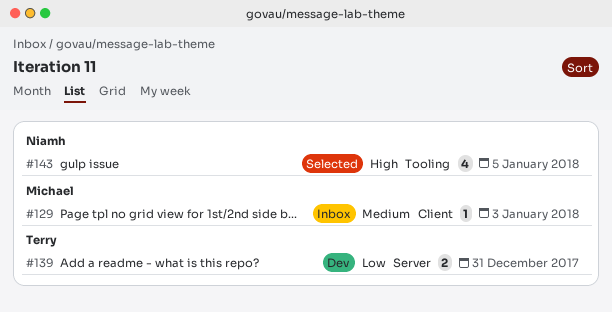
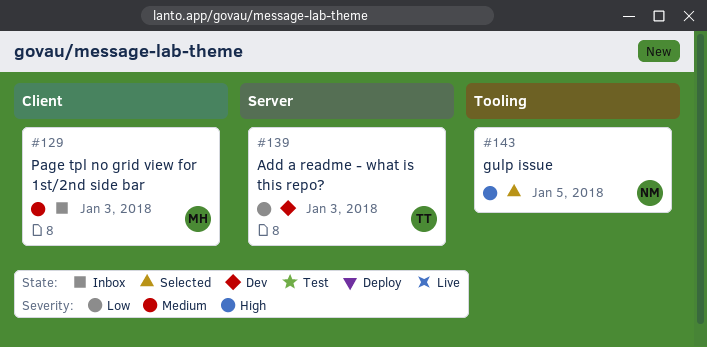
#139, due: Dec 31 -> Jan 3

